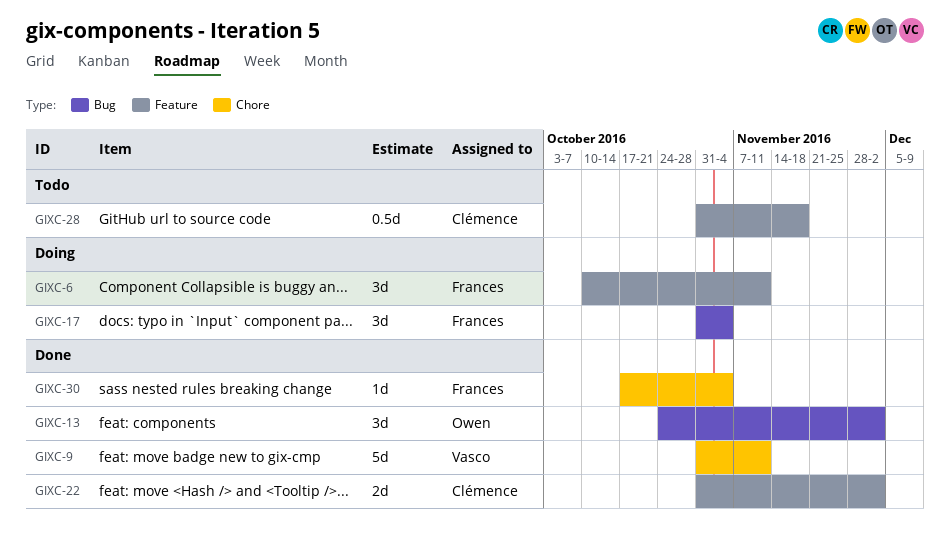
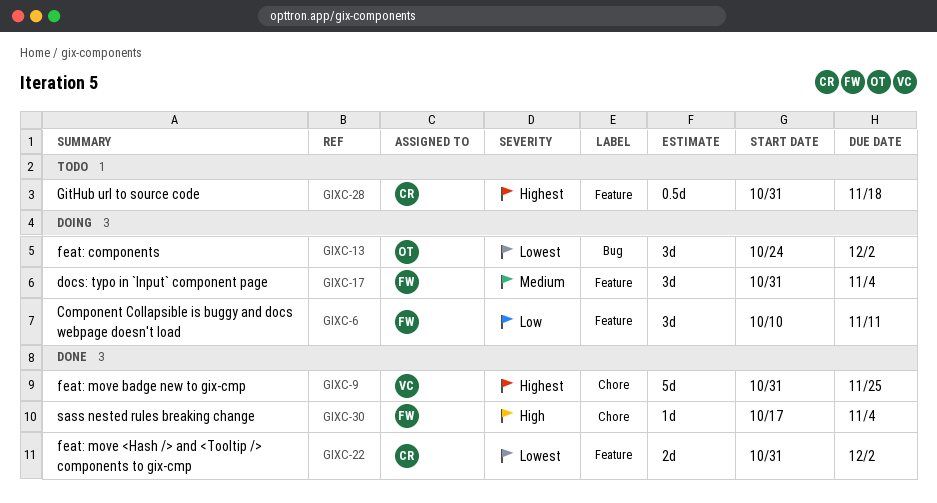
GIXC-9, due: Nov 11 -> Nov 25
GIXC-13, status: Done -> Doing
GIXC-17, label: Bug -> Feature

